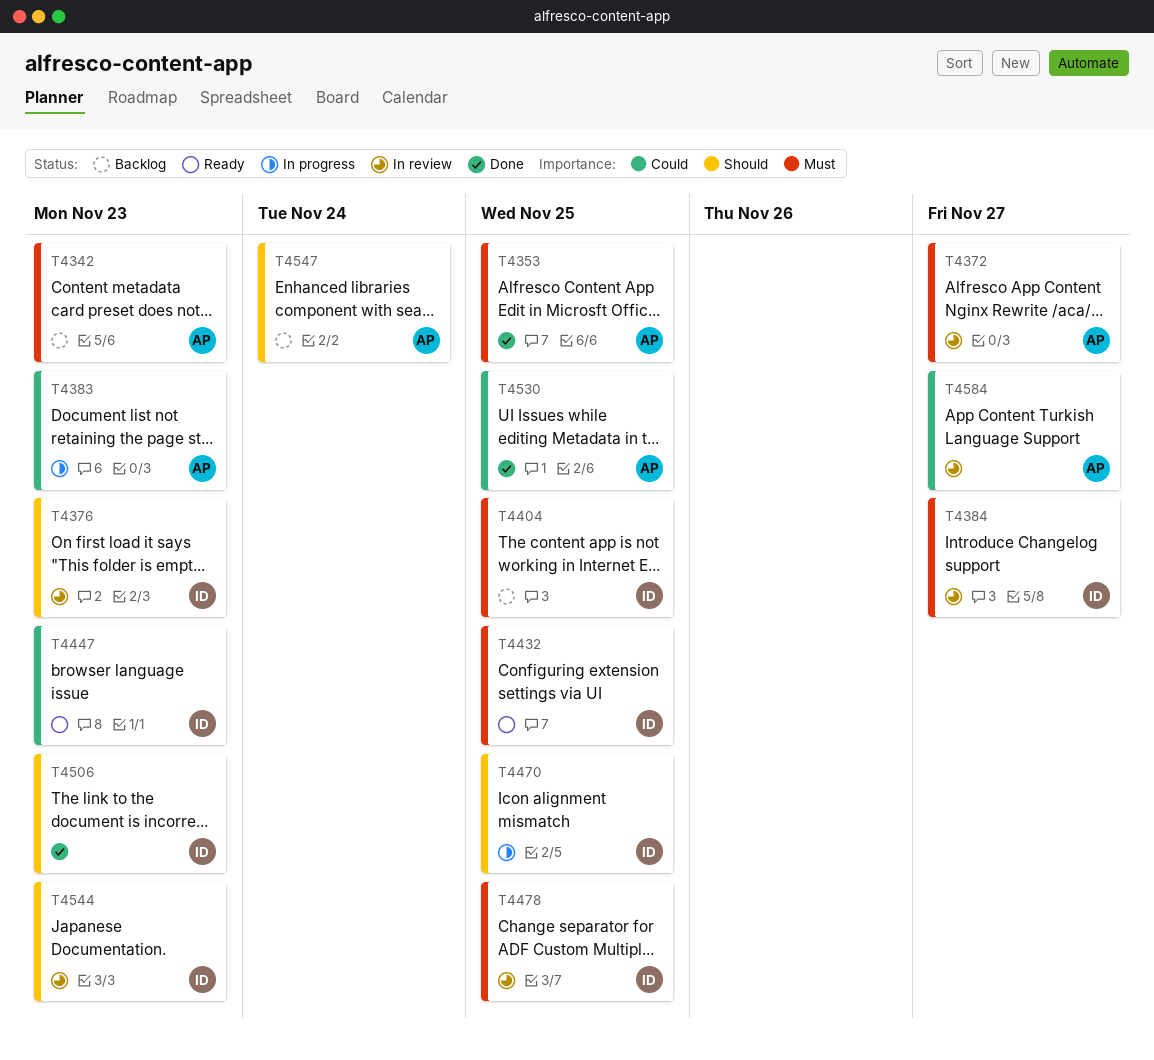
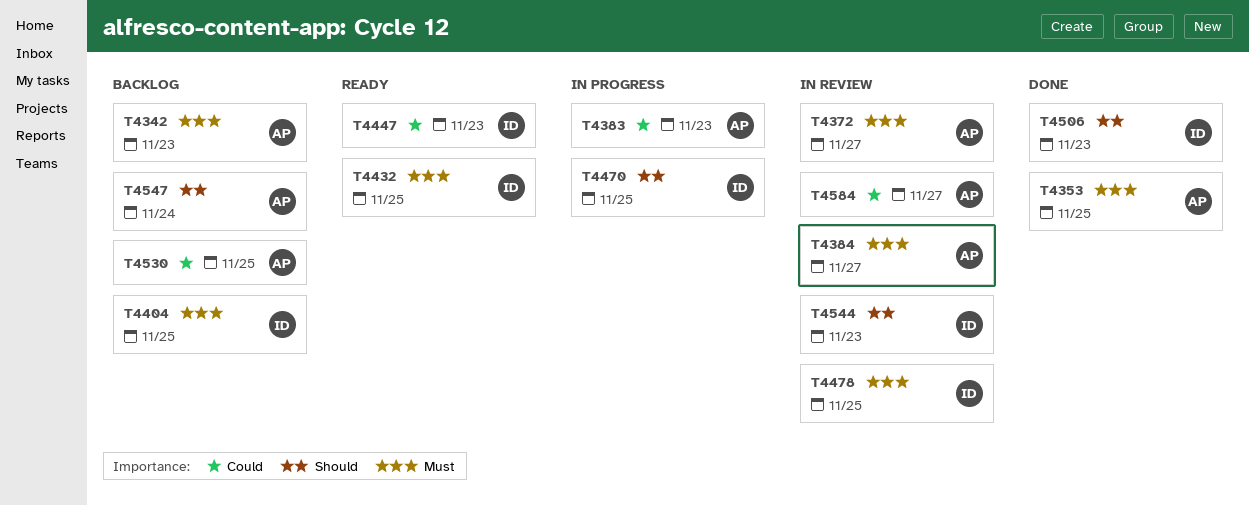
T4376: present -> none
T4384, owner: ID -> AP
T4530, status: Done -> Backlog

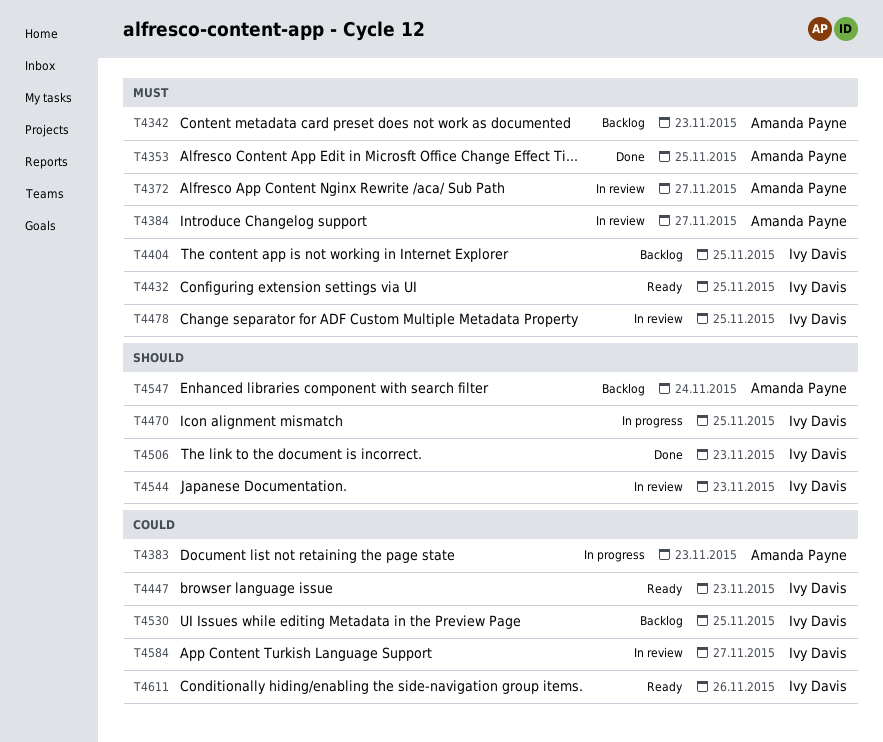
T4530, owner: Amanda Payne -> Ivy Davis
T4584, owner: Amanda Payne -> Ivy Davis
T4611: none -> present

